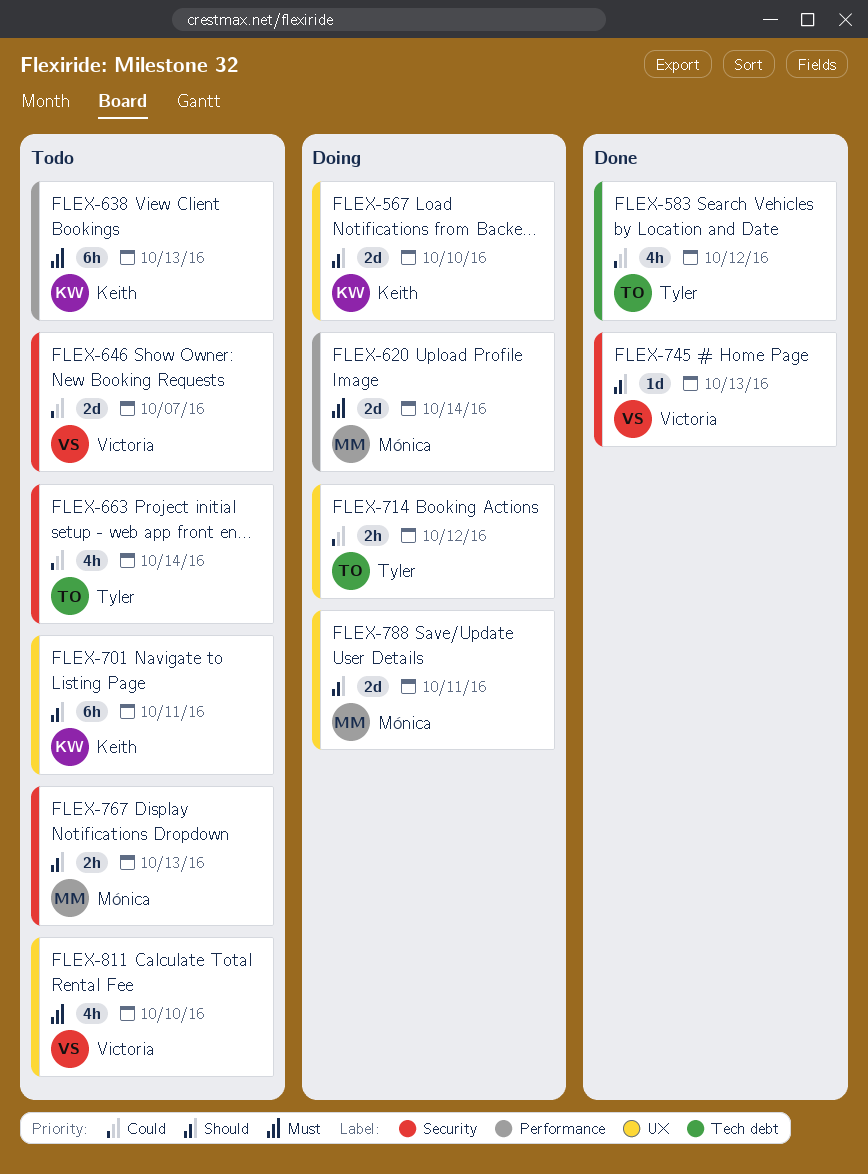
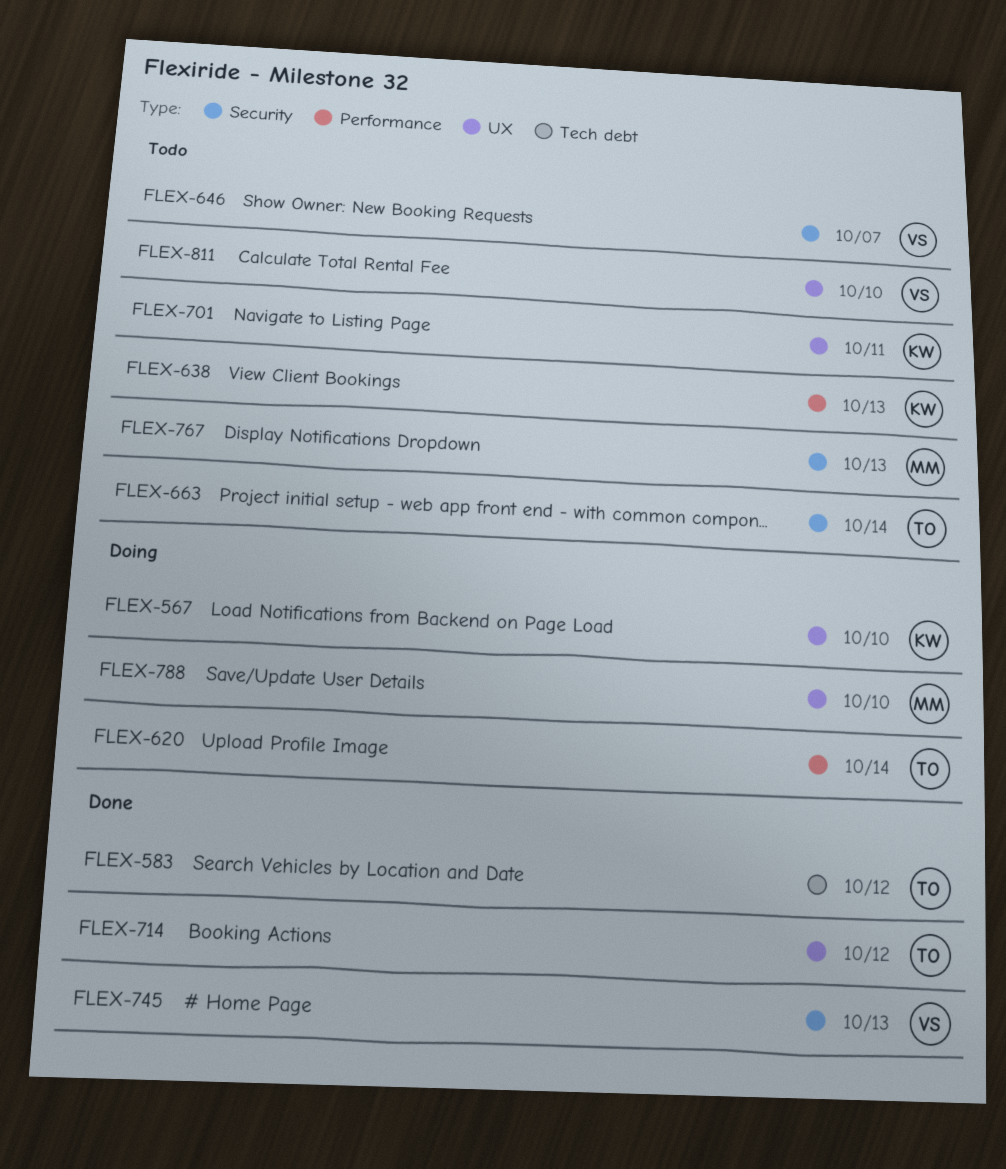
FLEX-620, owner: Mónica -> Tyler
FLEX-714, status: Doing -> Done
FLEX-788, due: Oct 11 -> Oct 10

